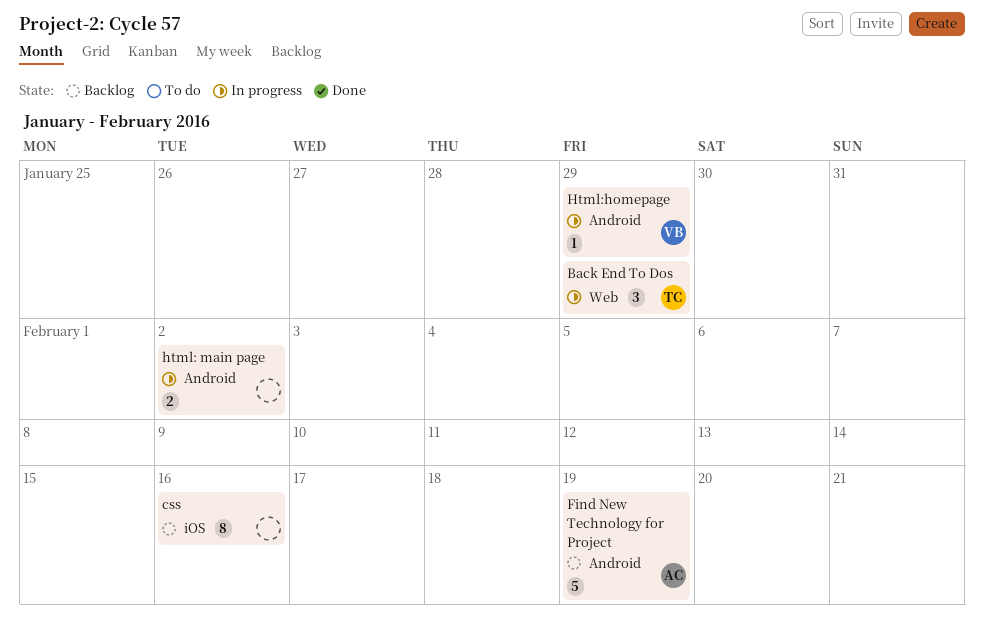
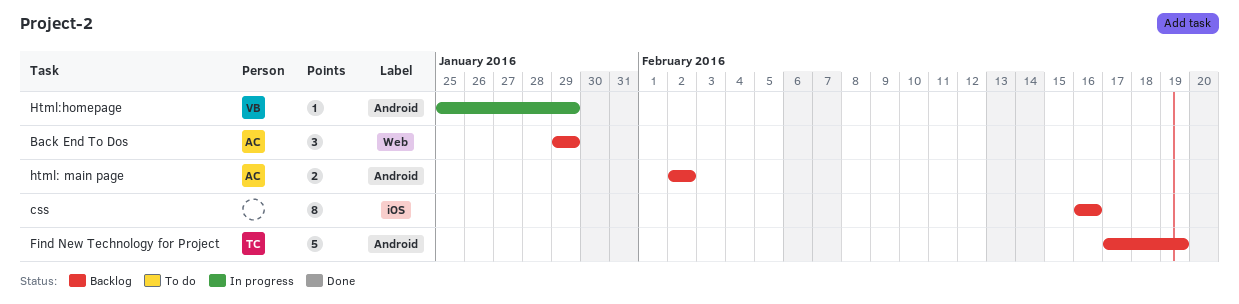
Back End To Dos, status: In progress -> Backlog
Back End To Dos, owner: TC -> AC
Find New Technology for Project, owner: AC -> TC
html: main page, status: In progress -> Backlog
html: main page, owner: none -> AC

